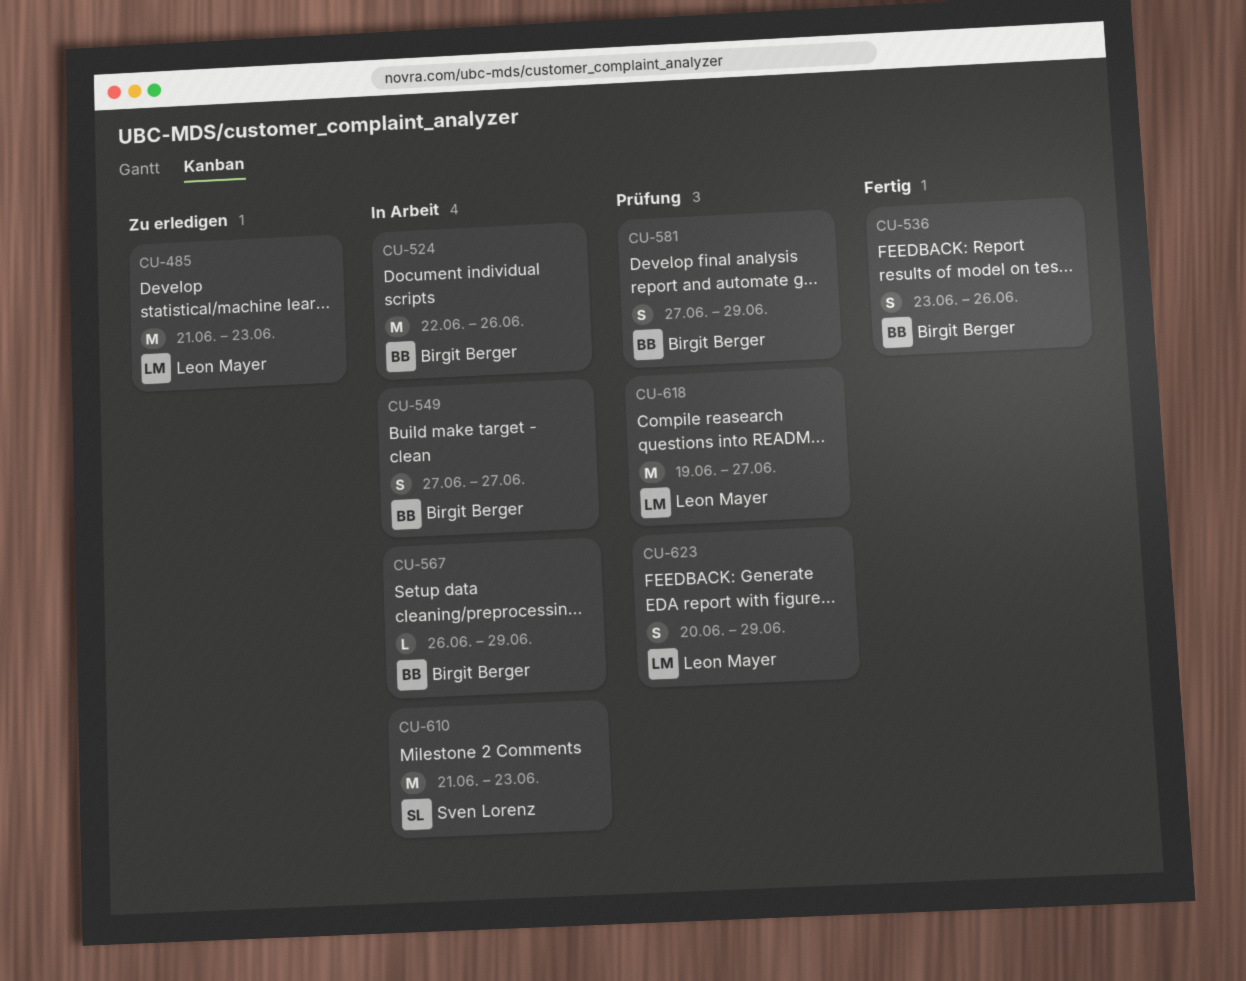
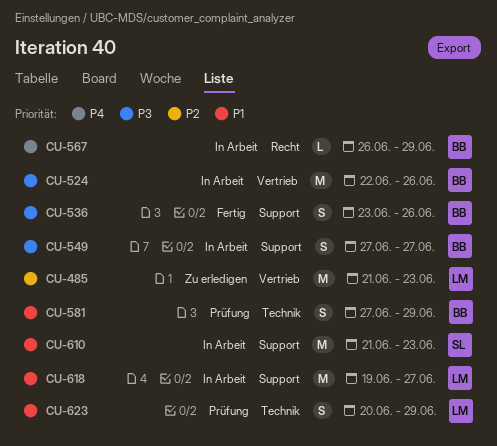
CU-618, status: Prüfung -> In Arbeit

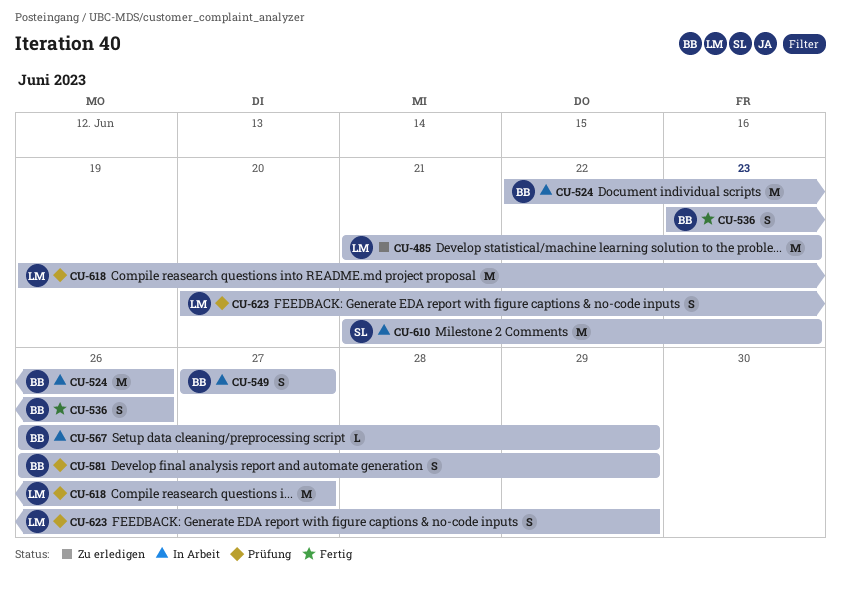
CU-581, start: Jun 27 -> Jun 26
CU-618, status: In Arbeit -> Prüfung

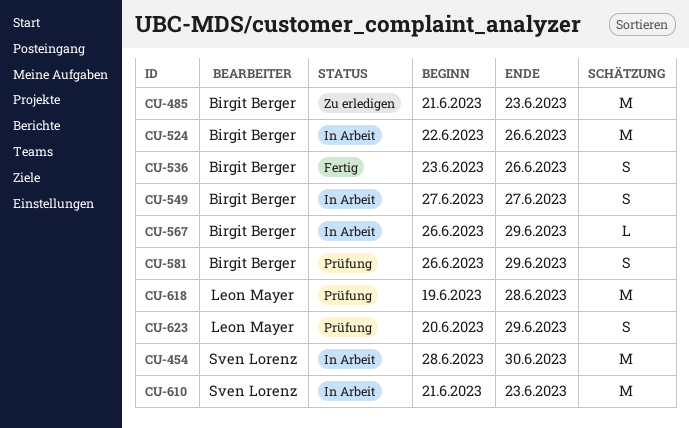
CU-454: none -> present
CU-485, owner: Leon Mayer -> Birgit Berger
CU-618, due: Jun 27 -> Jun 28

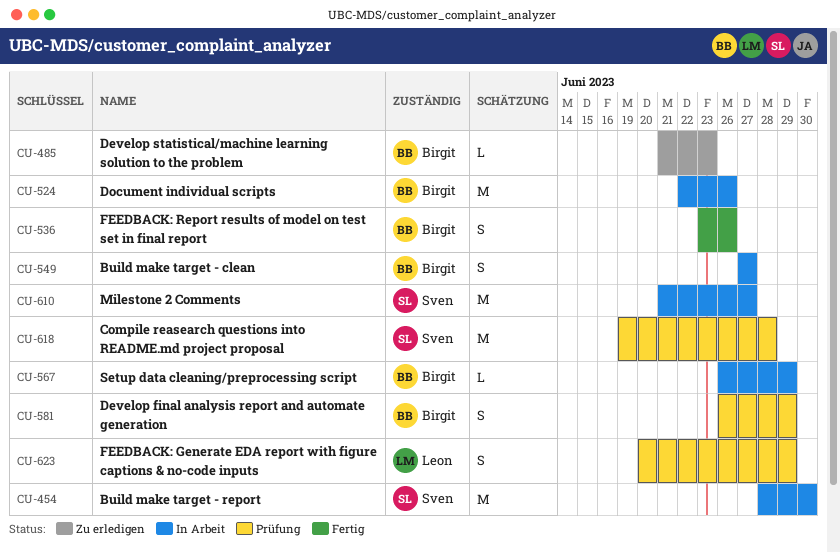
CU-485, estimate: M -> L
CU-610, due: Jun 23 -> Jun 27
CU-618, owner: Leon Mayer -> Sven Lorenz

